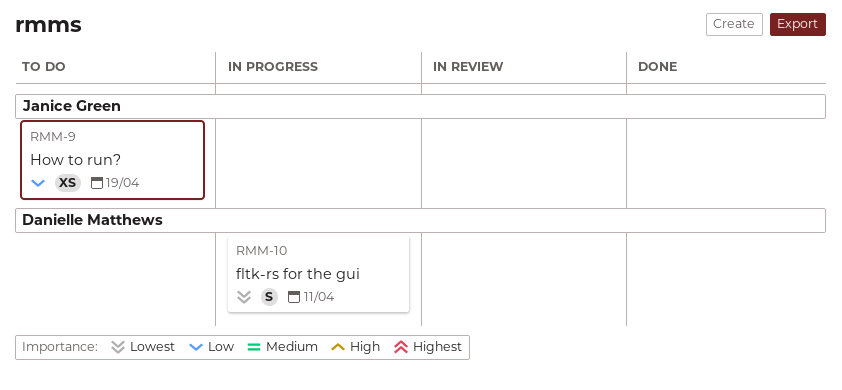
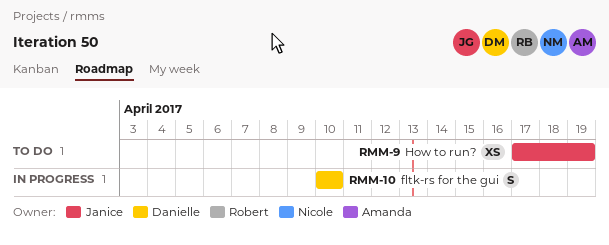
RMM-10, due: Apr 11 -> Apr 10

